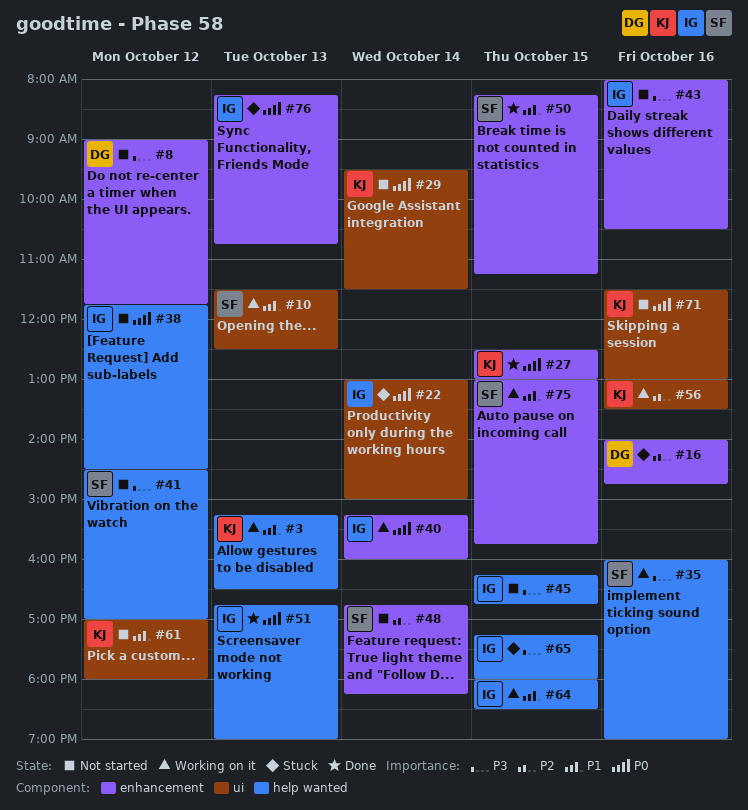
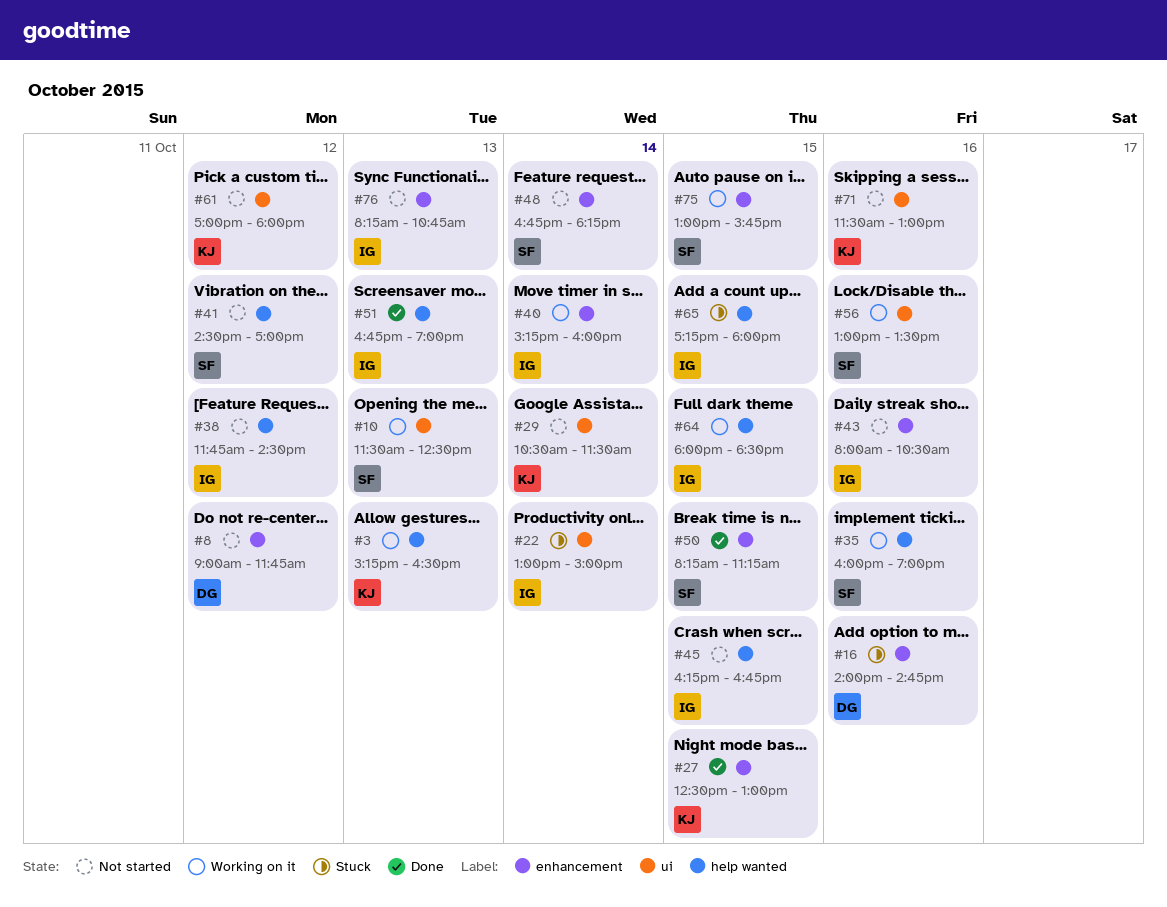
#29, begins: 09:30 -> 10:30
#56, owner: KJ -> SF
#76, status: Stuck -> Not started

